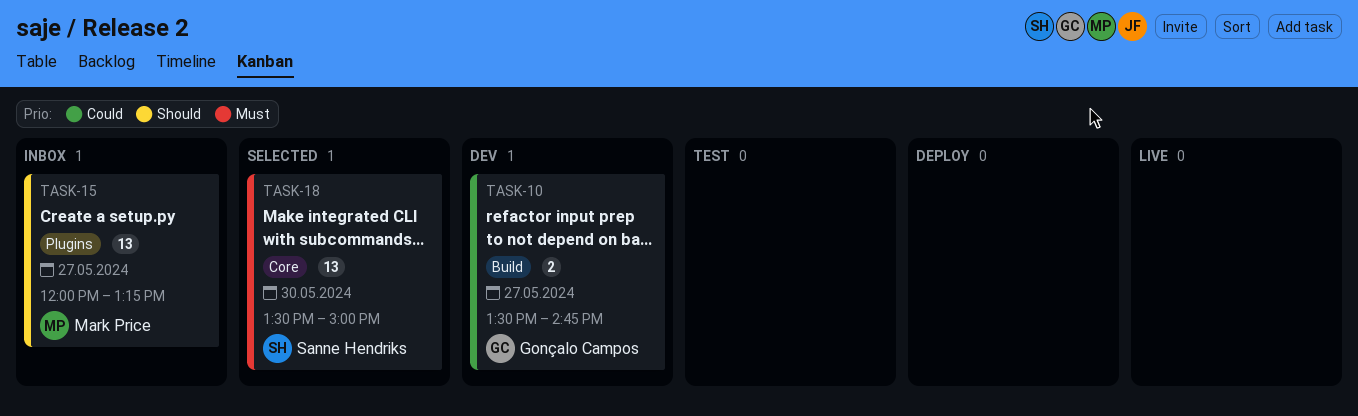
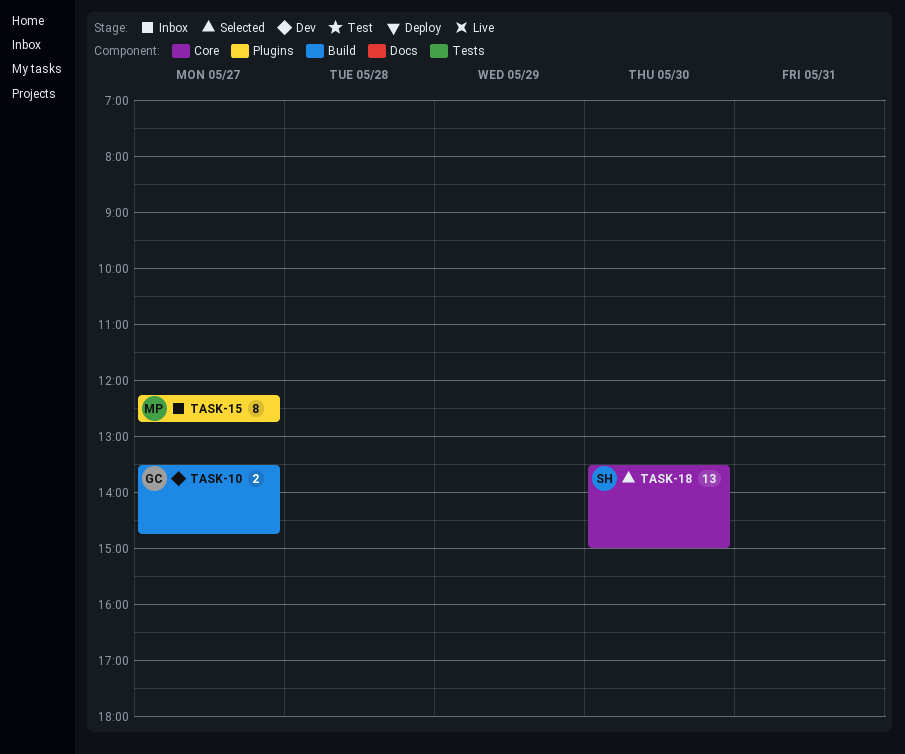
TASK-15, estimate: 13 -> 8
TASK-15, begins: 12:00 -> 12:15
TASK-15, ends: 13:15 -> 12:45

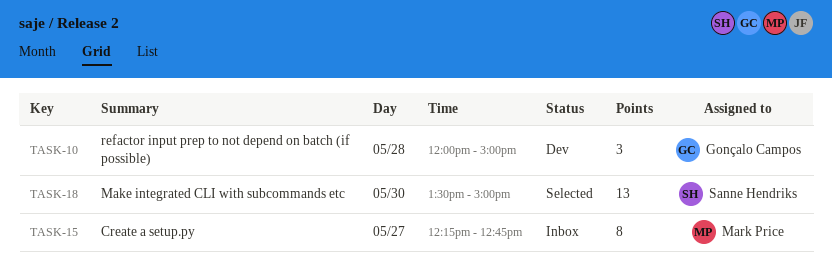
TASK-10, estimate: 2 -> 3
TASK-10, day: May 27 -> May 28
TASK-10, begins: 13:30 -> 12:00
TASK-10, ends: 14:45 -> 15:00

